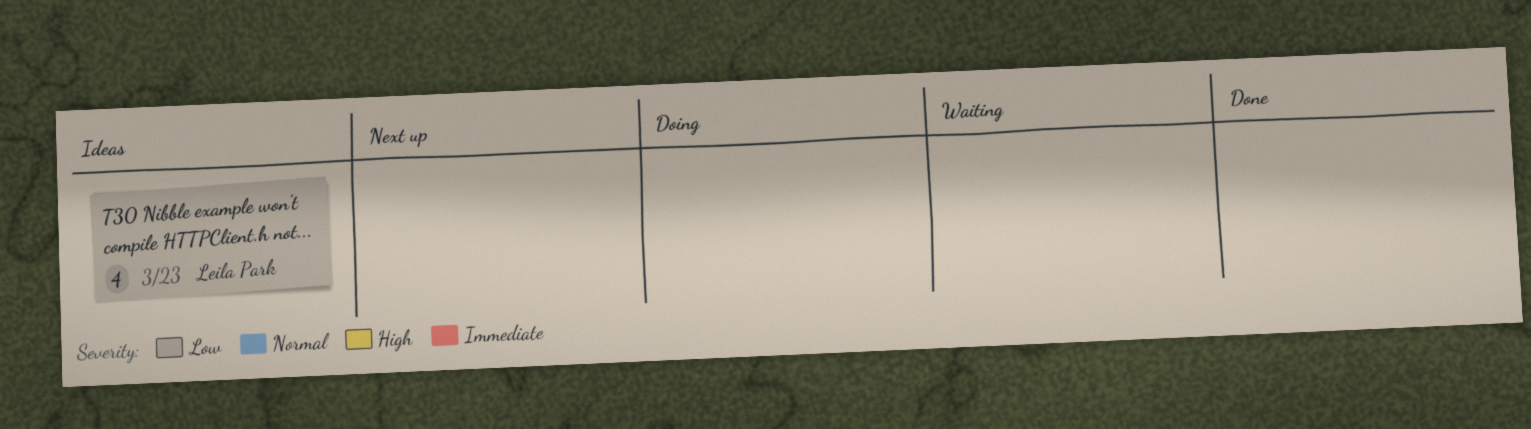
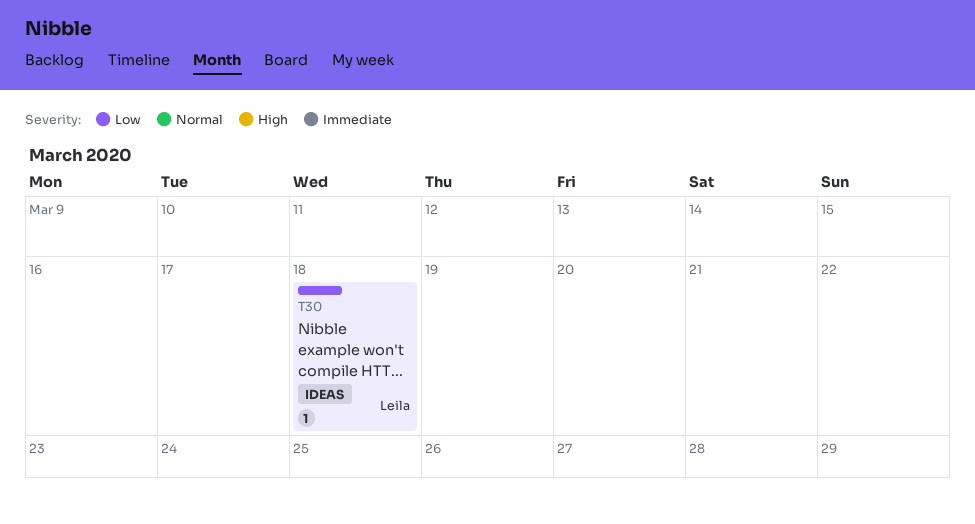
T30, estimate: 4 -> 1
T30, due: Mar 23 -> Mar 18

